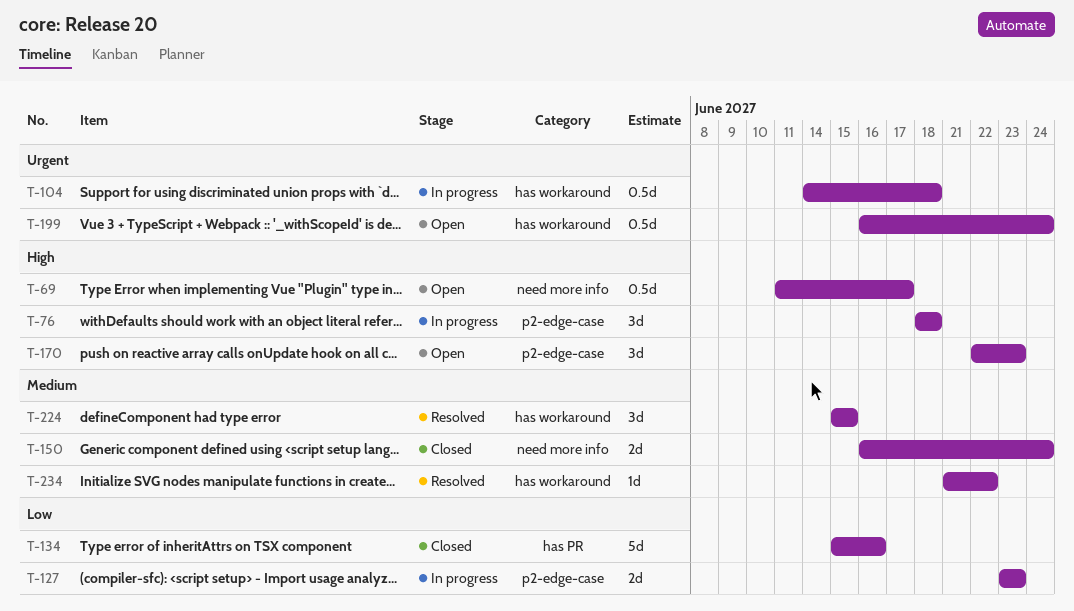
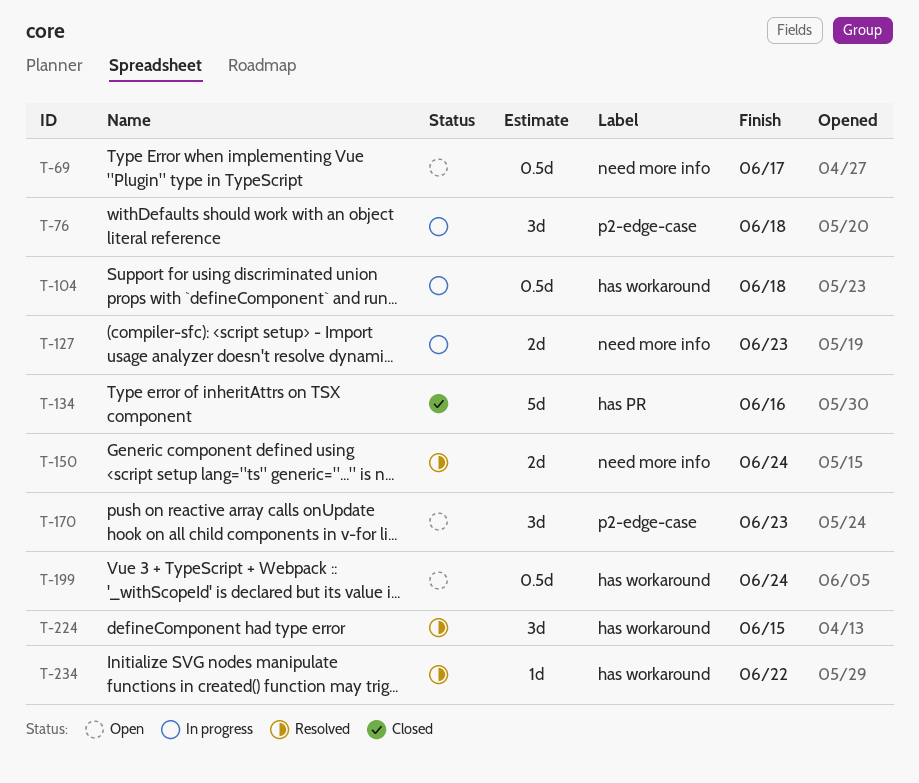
T-127, label: p2-edge-case -> need more info
T-150, status: Closed -> Resolved

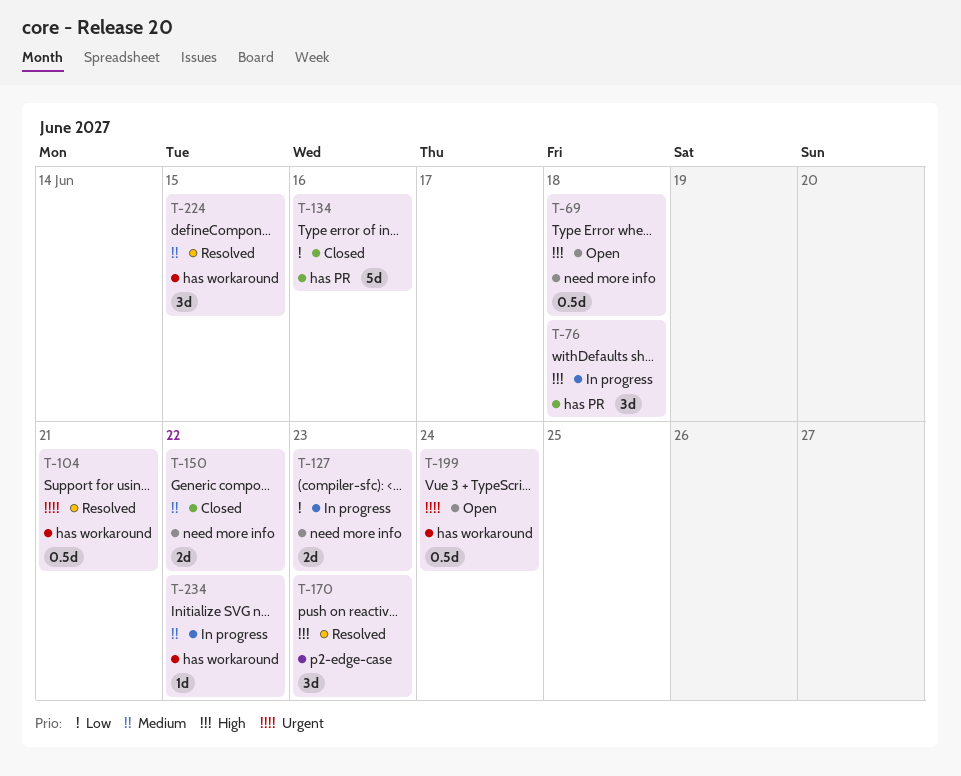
T-69, due: Jun 17 -> Jun 18
T-76, label: p2-edge-case -> has PR
T-104, status: In progress -> Resolved
T-104, due: Jun 18 -> Jun 21
T-150, status: Resolved -> Closed
T-150, due: Jun 24 -> Jun 22
T-170, status: Open -> Resolved
T-234, status: Resolved -> In progress

